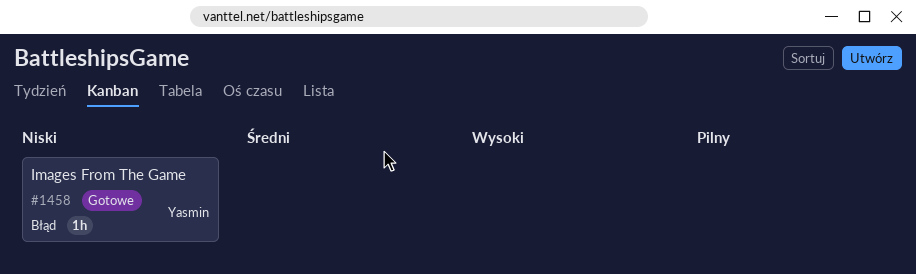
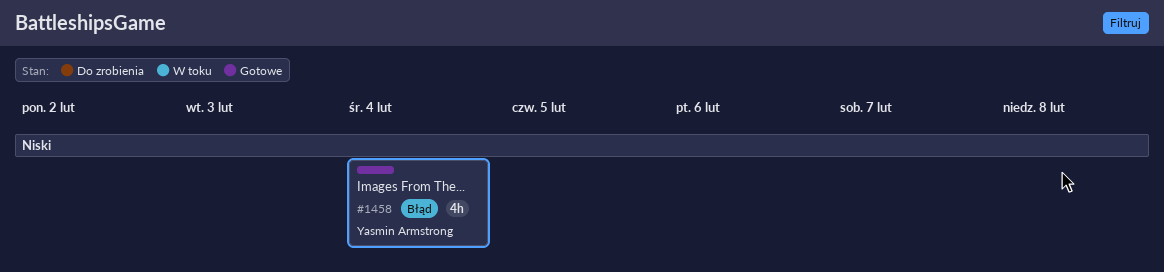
#1458, estimate: 1h -> 4h

